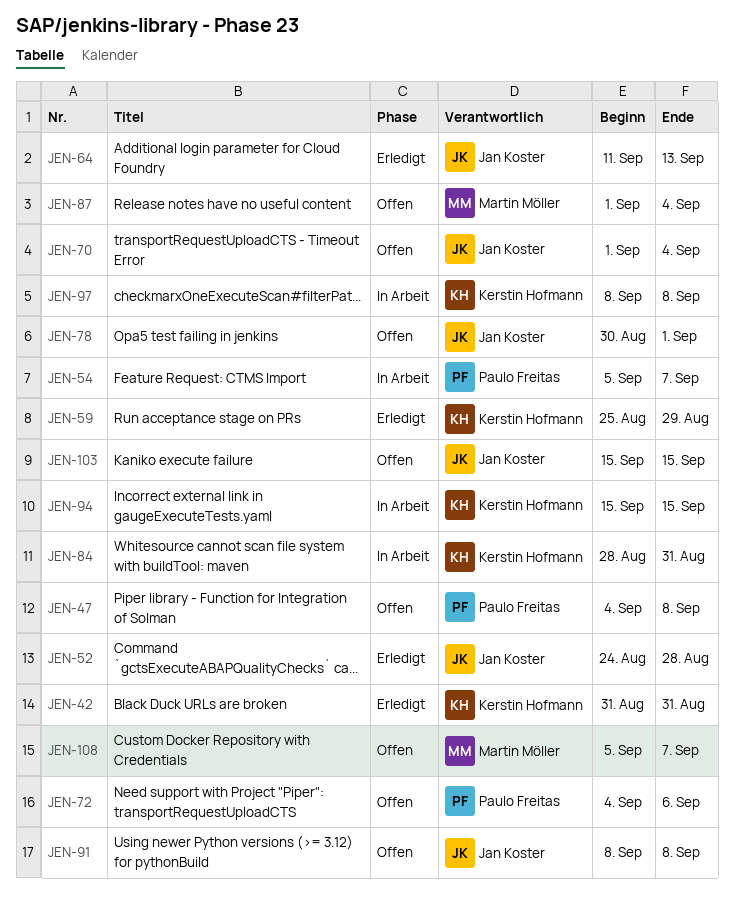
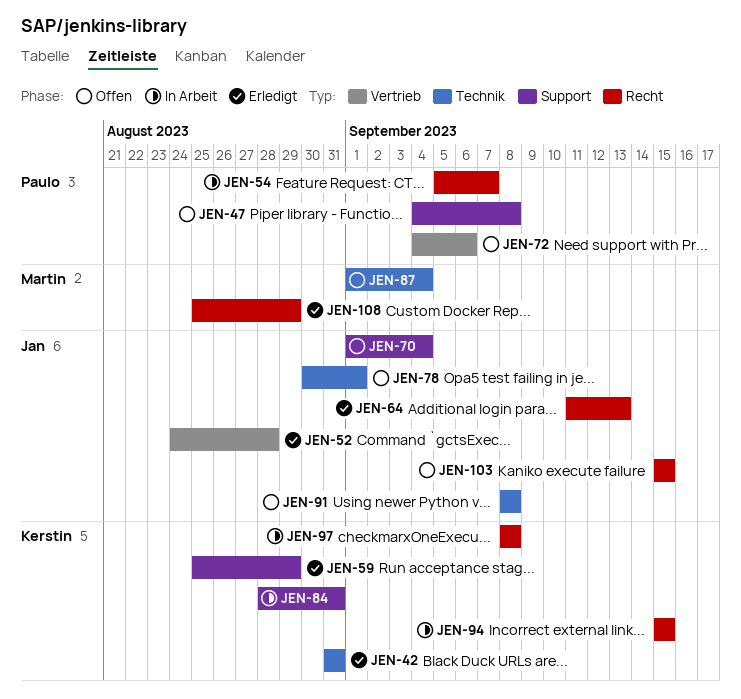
JEN-108, status: Offen -> Erledigt
JEN-108, start: Sep 5 -> Aug 25
JEN-108, due: Sep 7 -> Aug 29

